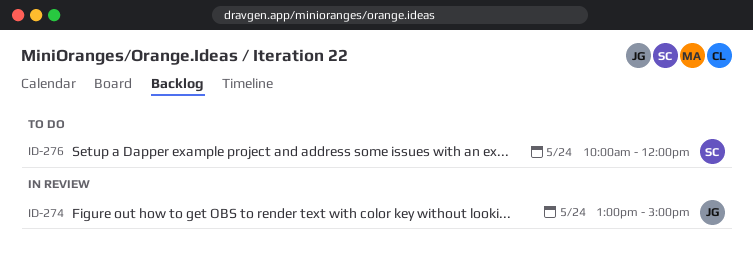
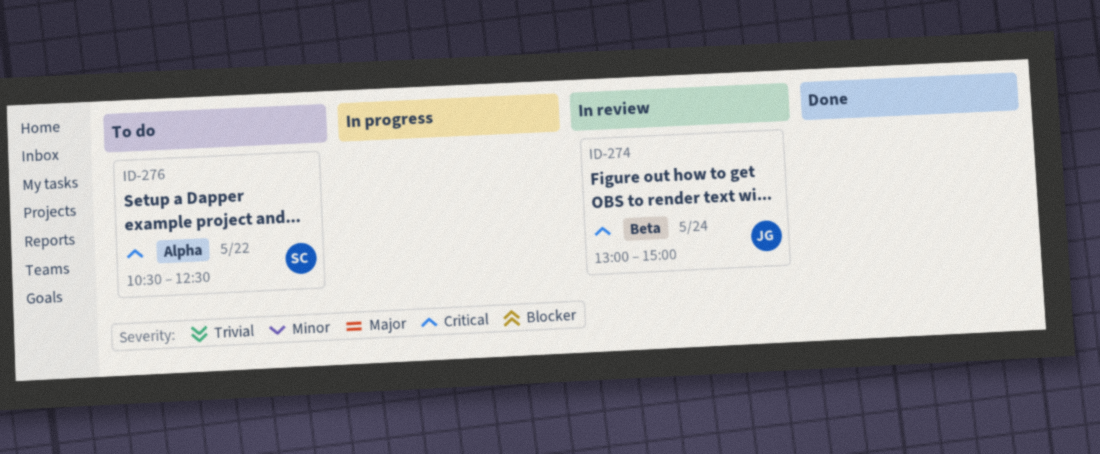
ID-276, day: May 24 -> May 22
ID-276, begins: 10:00 -> 10:30
ID-276, ends: 12:00 -> 12:30

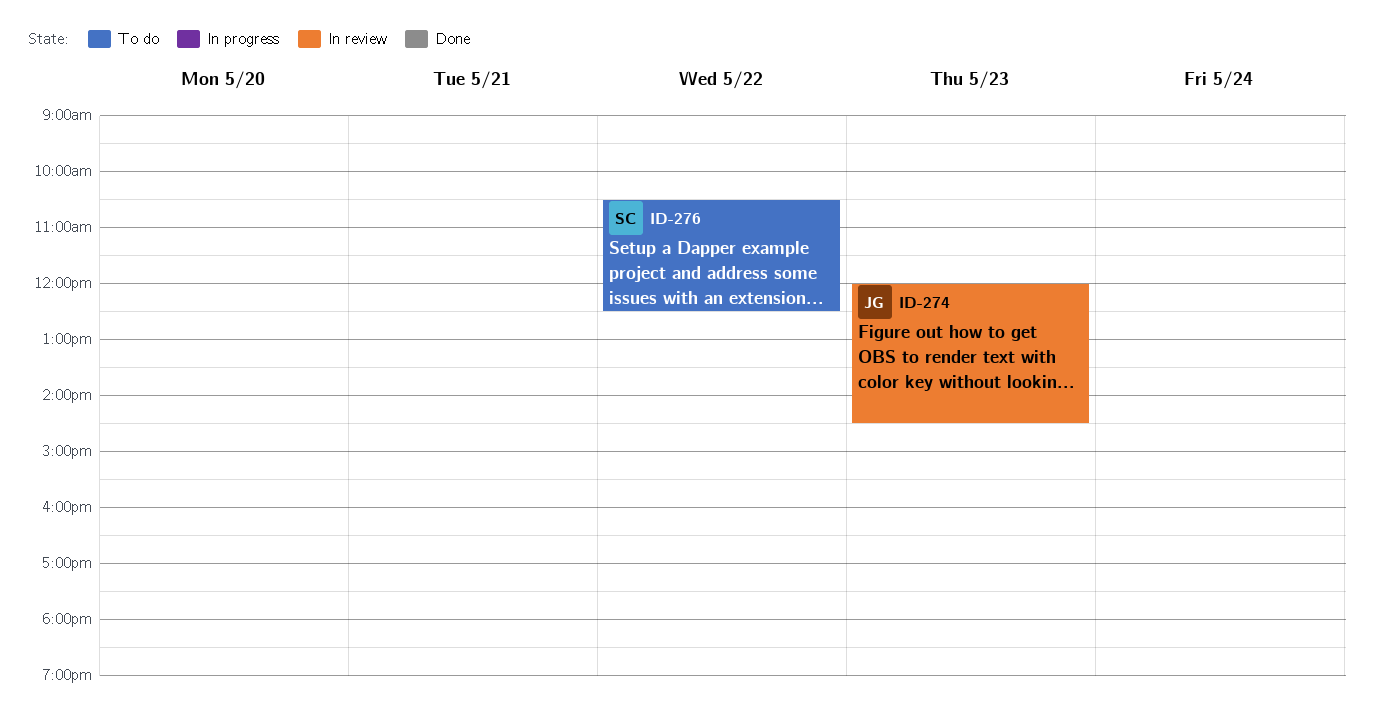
ID-274, day: May 24 -> May 23
ID-274, begins: 13:00 -> 12:00
ID-274, ends: 15:00 -> 14:30

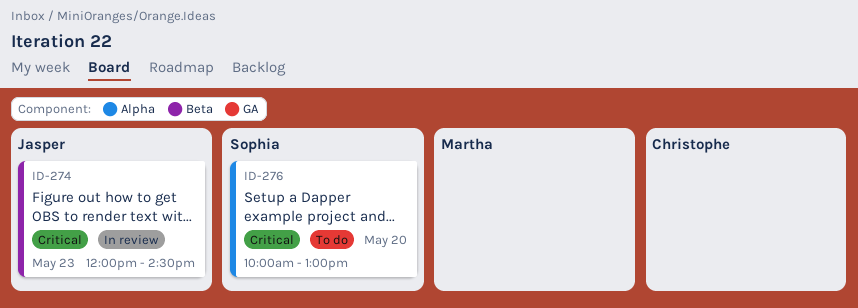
ID-276, day: May 22 -> May 20
ID-276, begins: 10:30 -> 10:00
ID-276, ends: 12:30 -> 13:00

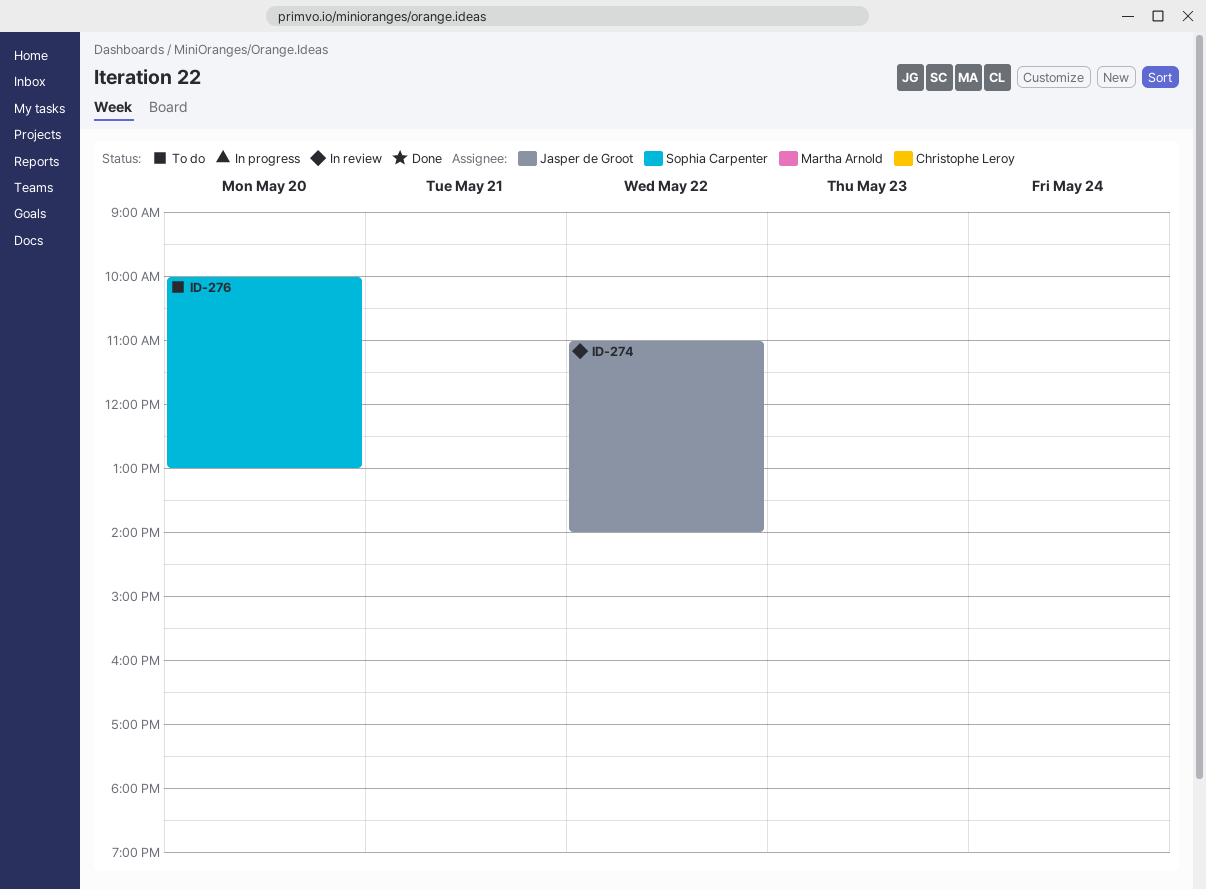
ID-274, day: May 23 -> May 22
ID-274, begins: 12:00 -> 11:00
ID-274, ends: 14:30 -> 14:00

